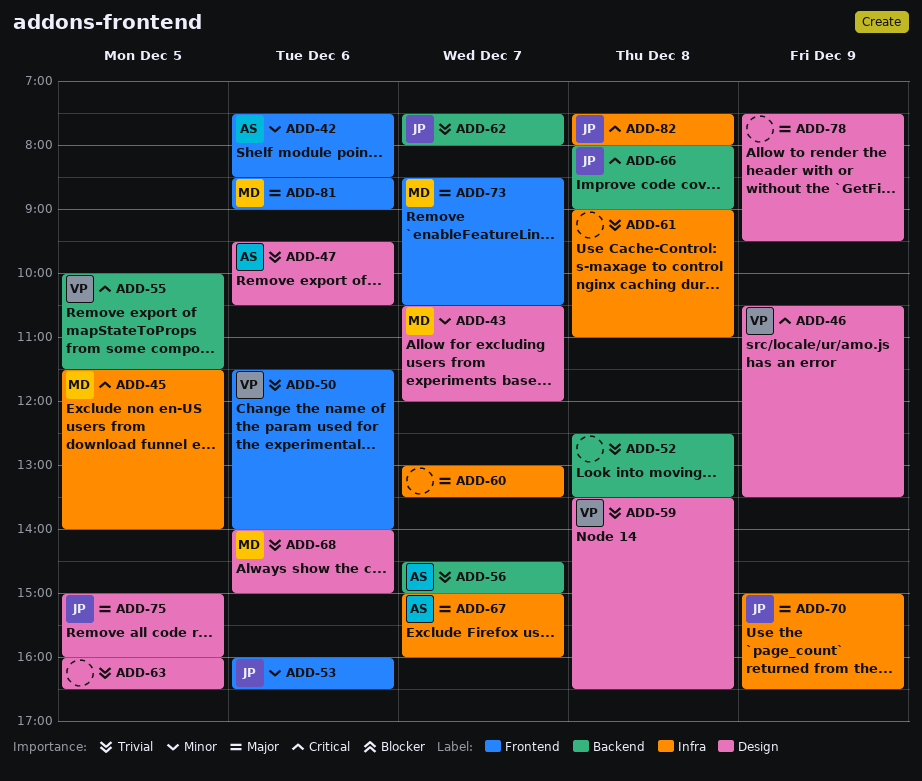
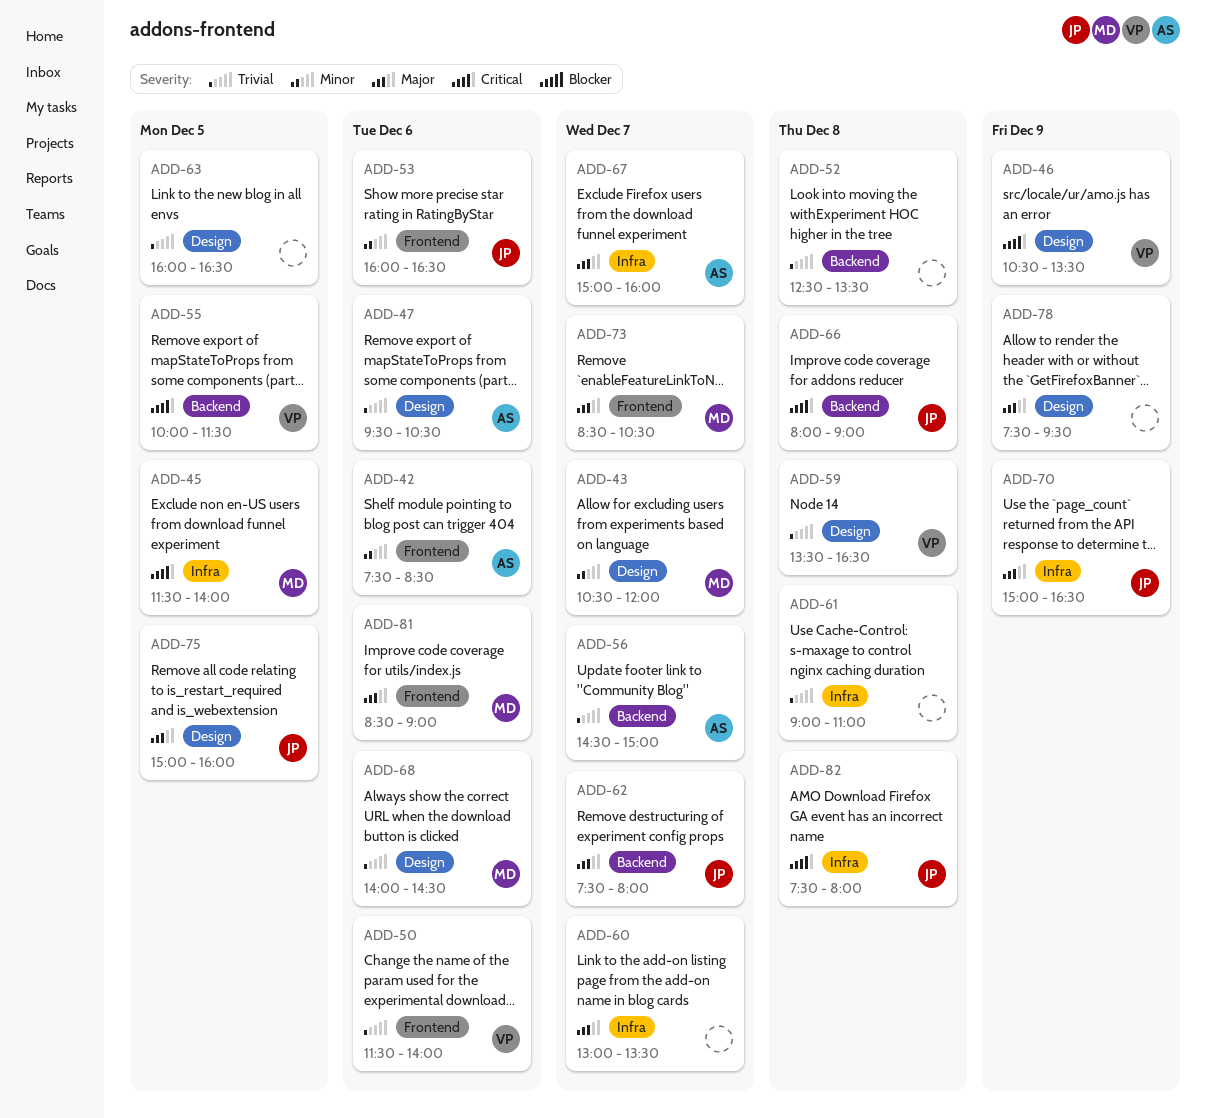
ADD-62, priority: Trivial -> Major
ADD-68, ends: 15:00 -> 14:30

